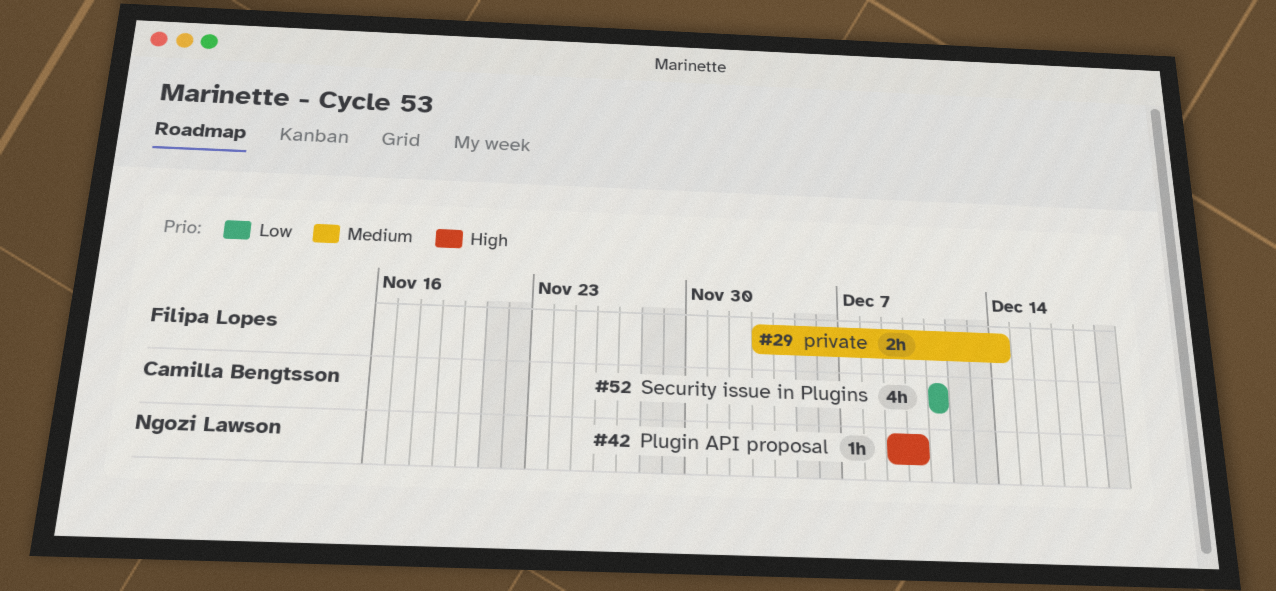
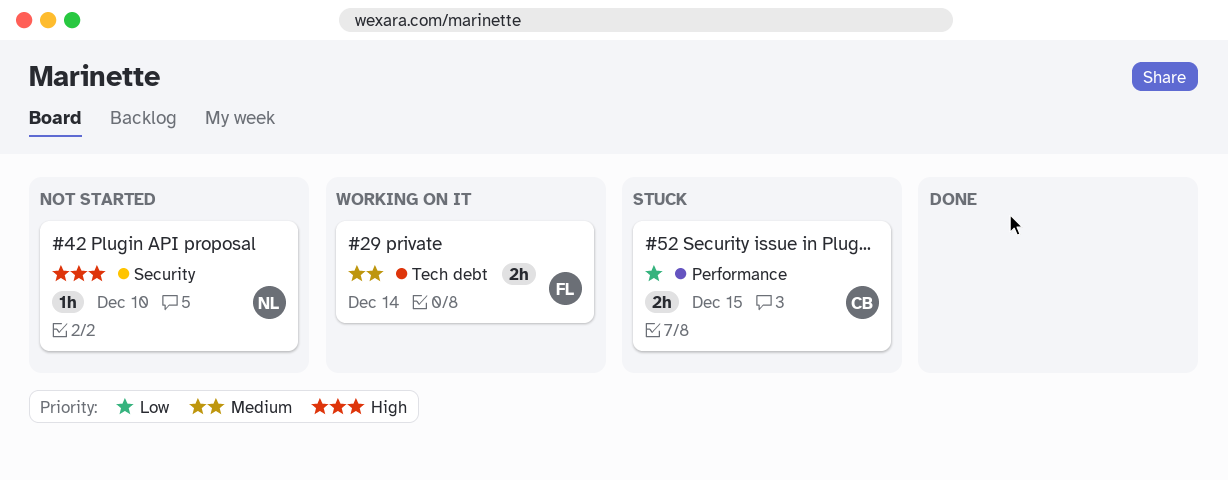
#52, estimate: 4h -> 2h
#52, due: Dec 11 -> Dec 15

